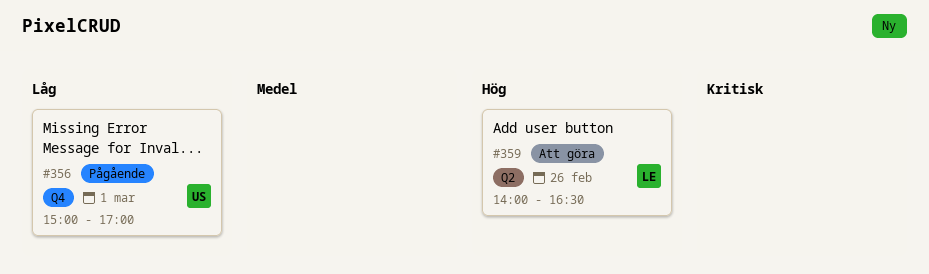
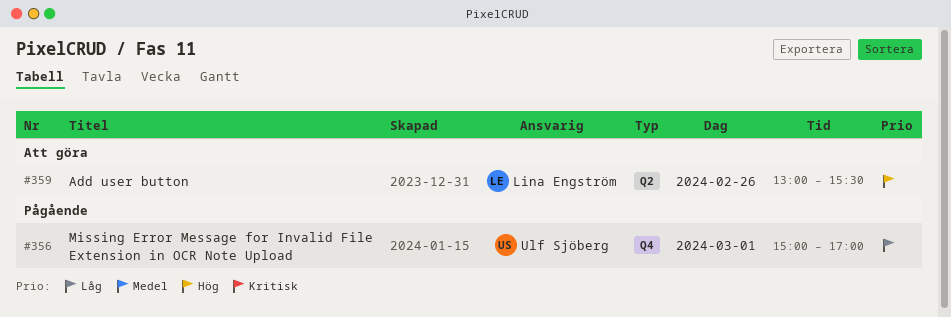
#359, begins: 14:00 -> 13:00
#359, ends: 16:30 -> 15:30

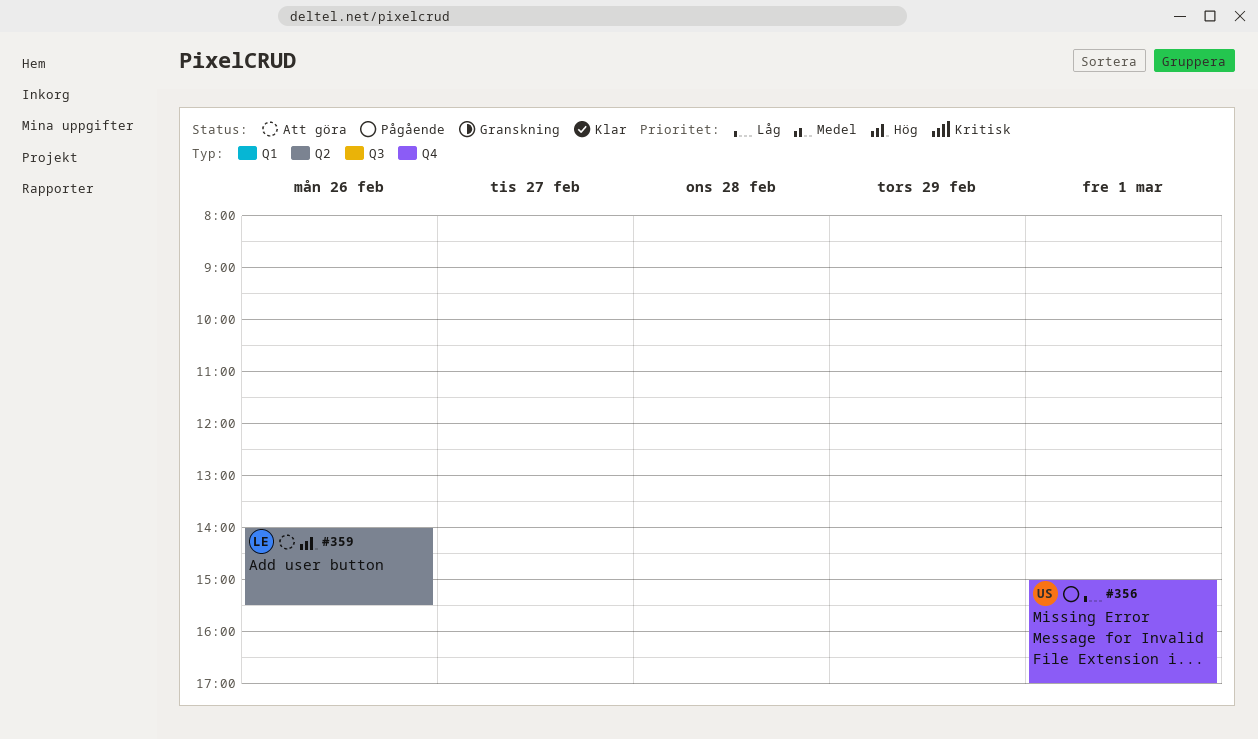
#359, begins: 13:00 -> 14:00

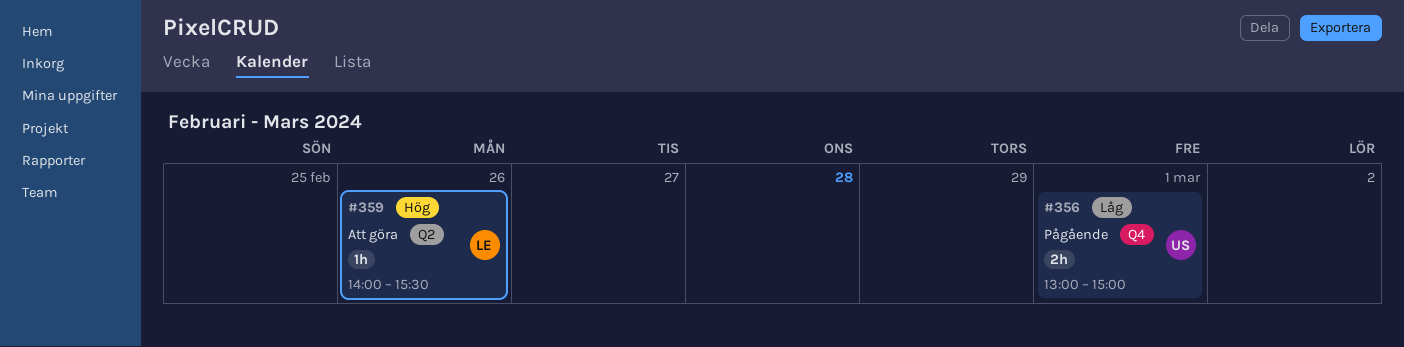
#356, begins: 15:00 -> 13:00
#356, ends: 17:00 -> 15:00

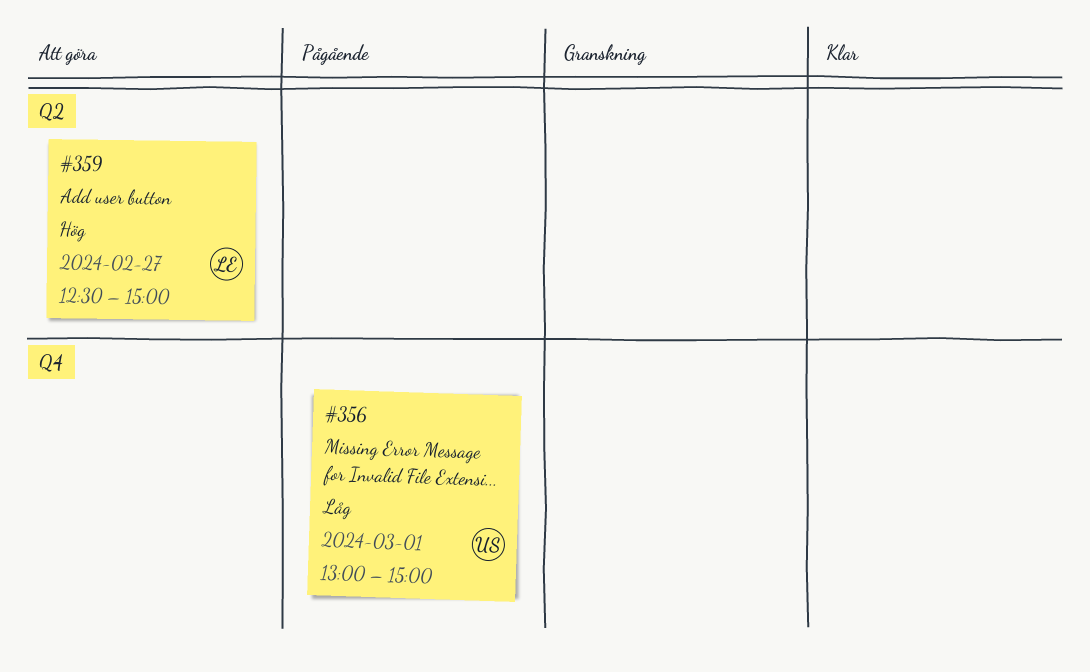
#359, day: Feb 26 -> Feb 27
#359, begins: 14:00 -> 12:30
#359, ends: 15:30 -> 15:00

